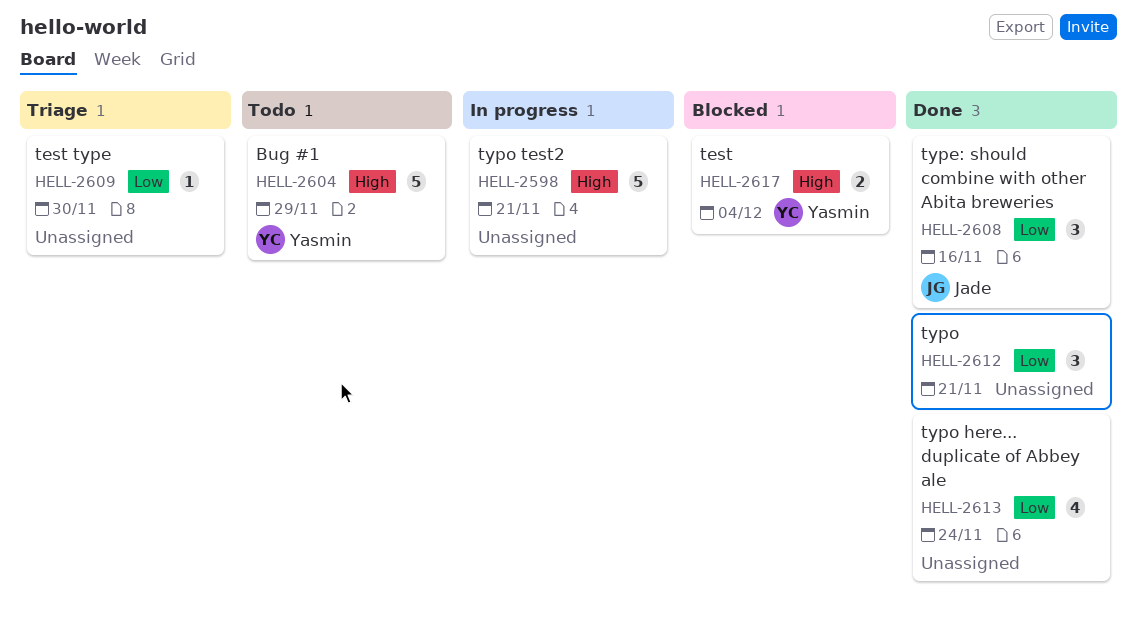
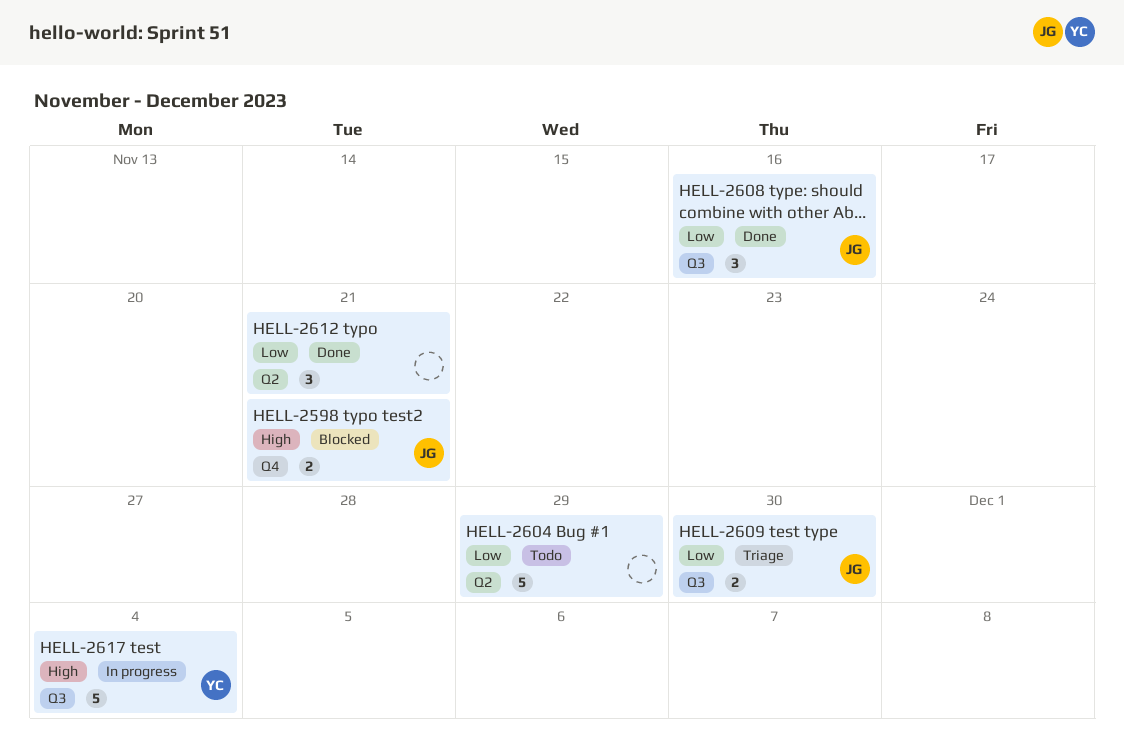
HELL-2598, status: In progress -> Blocked
HELL-2598, owner: none -> Jade
HELL-2598, estimate: 5 -> 2
HELL-2604, owner: Yasmin -> none
HELL-2604, priority: High -> Low
HELL-2609, owner: none -> Jade
HELL-2609, estimate: 1 -> 2
HELL-2613: present -> none
HELL-2617, status: Blocked -> In progress
HELL-2617, estimate: 2 -> 5

